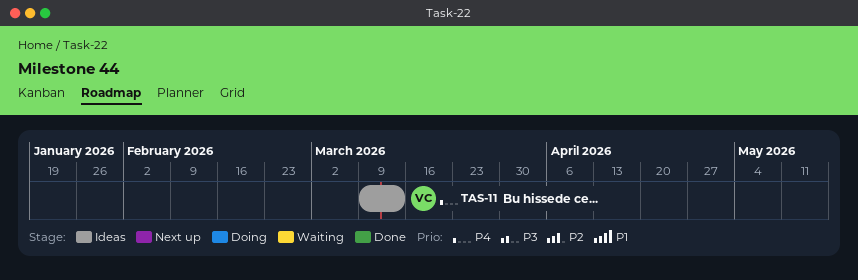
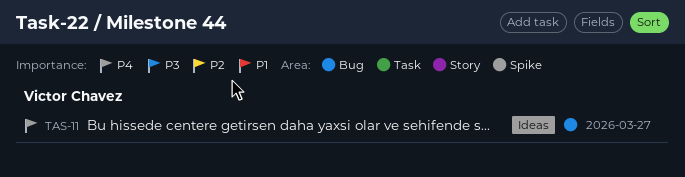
TAS-11, due: Mar 13 -> Mar 27

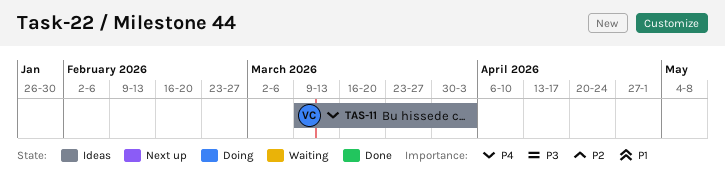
TAS-11, due: Mar 27 -> Apr 3

